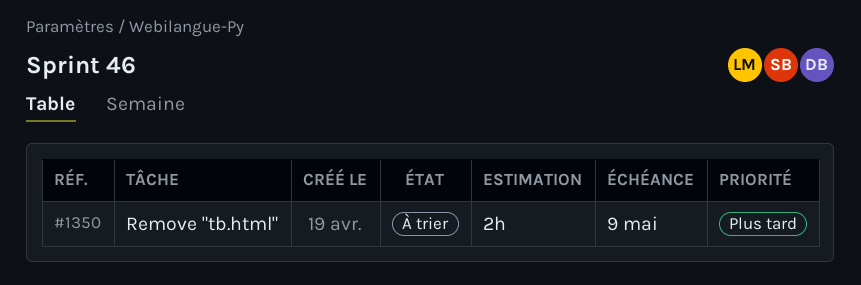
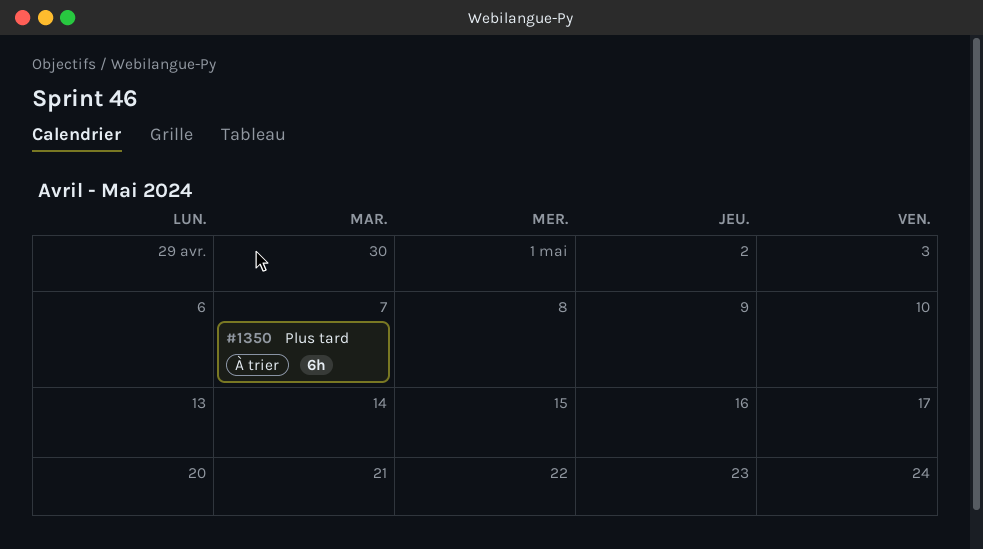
#1350, estimate: 2h -> 6h
#1350, due: May 9 -> May 7

